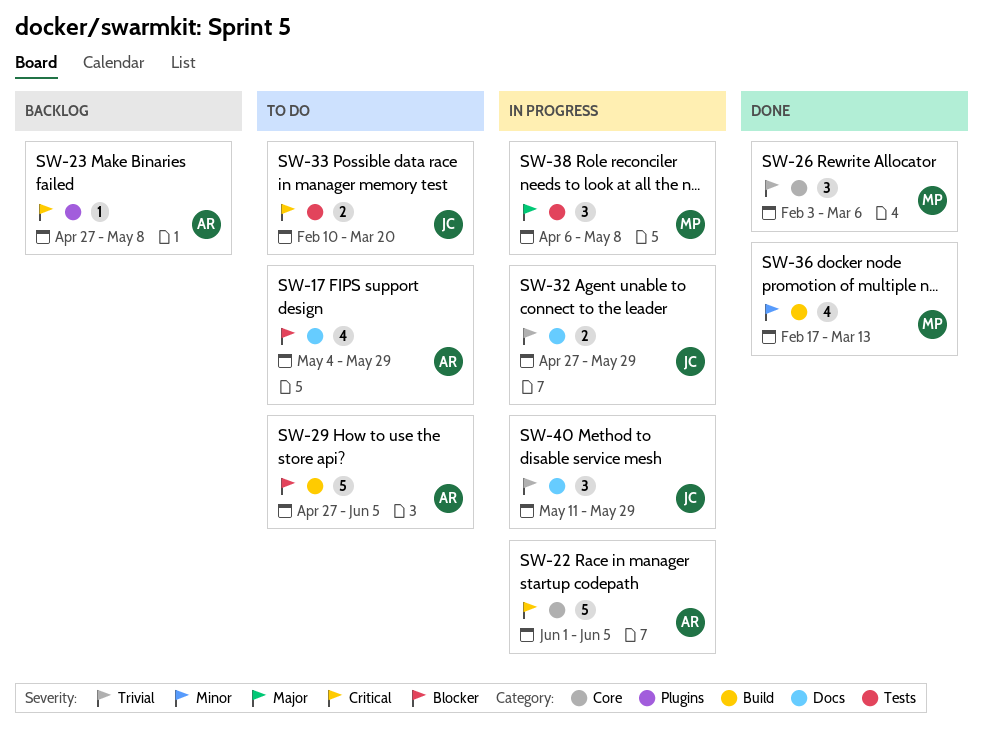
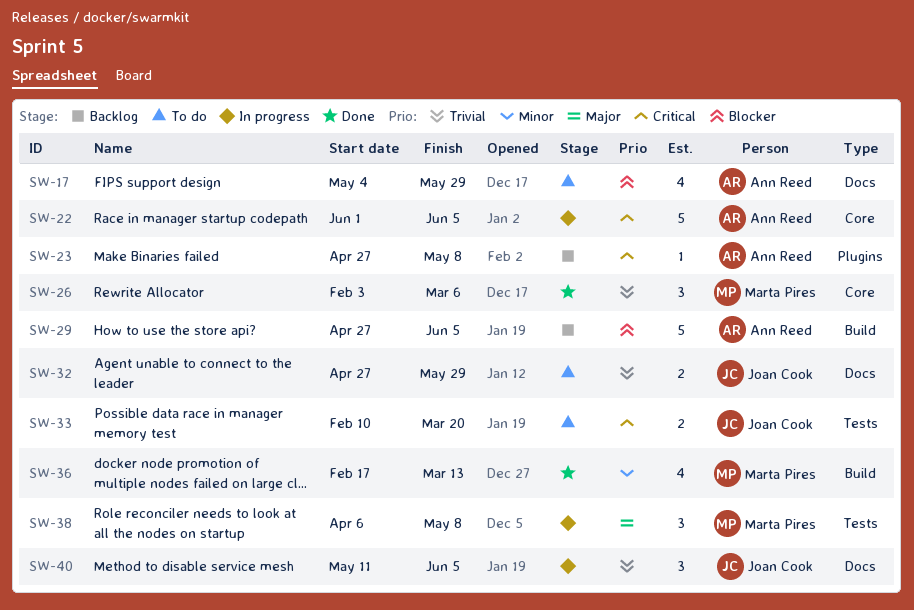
SW-29, status: To do -> Backlog
SW-32, status: In progress -> To do
SW-40, due: May 29 -> Jun 5

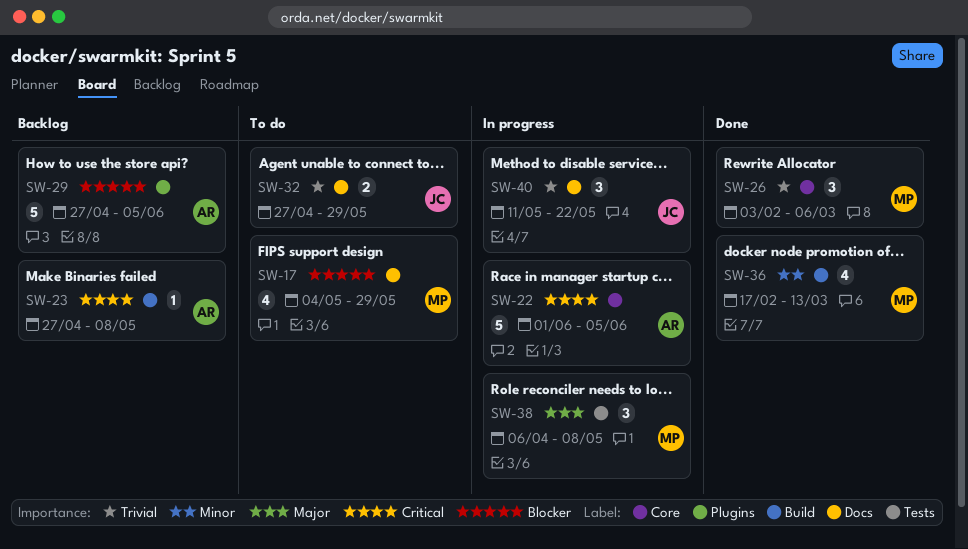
SW-17, owner: Ann Reed -> Marta Pires
SW-23, label: Plugins -> Build
SW-29, label: Build -> Plugins
SW-33: present -> none
SW-40, due: Jun 5 -> May 22

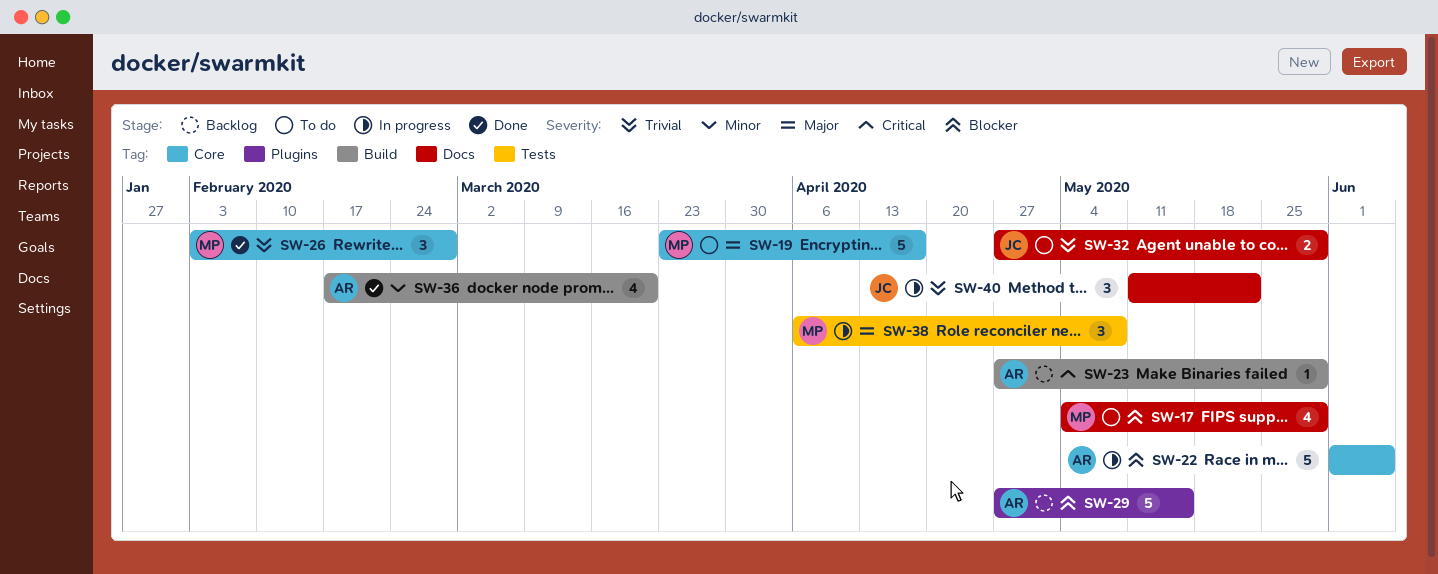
SW-19: none -> present
SW-22, priority: Critical -> Blocker
SW-23, due: May 8 -> May 29
SW-26, due: Mar 6 -> Feb 28
SW-29, due: Jun 5 -> May 15
SW-36, owner: MP -> AR
SW-36, due: Mar 13 -> Mar 20

